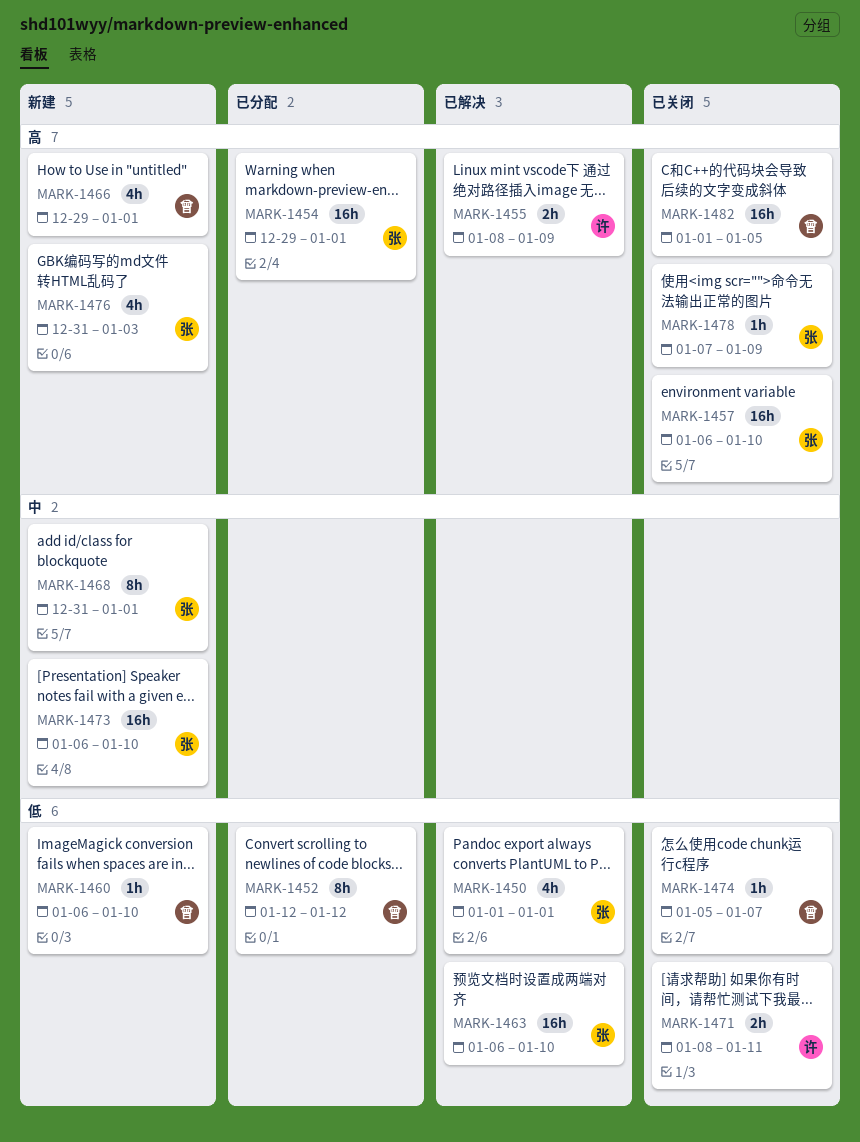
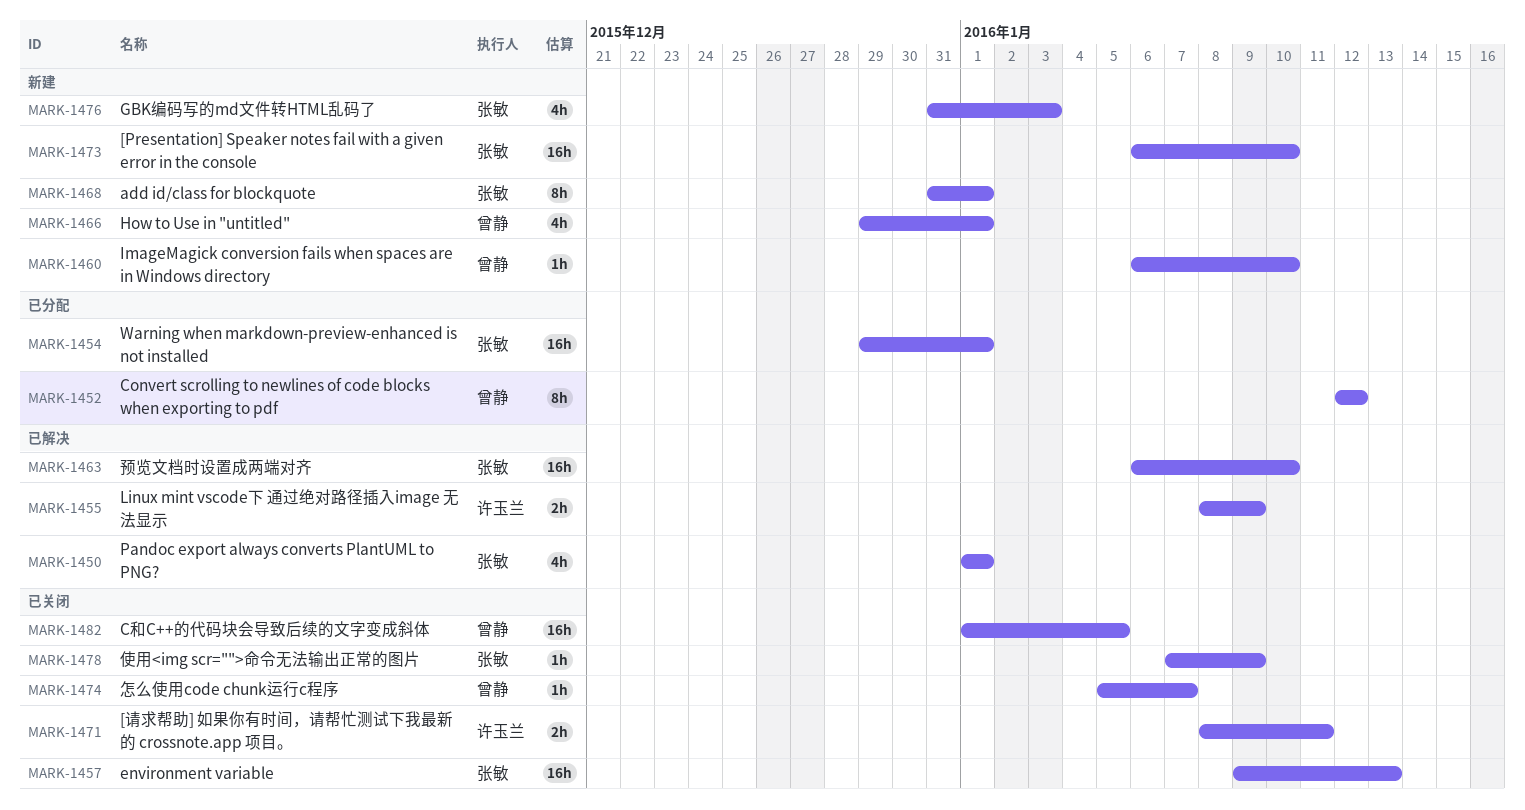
MARK-1457, start: Jan 6 -> Jan 9
MARK-1457, due: Jan 10 -> Jan 13

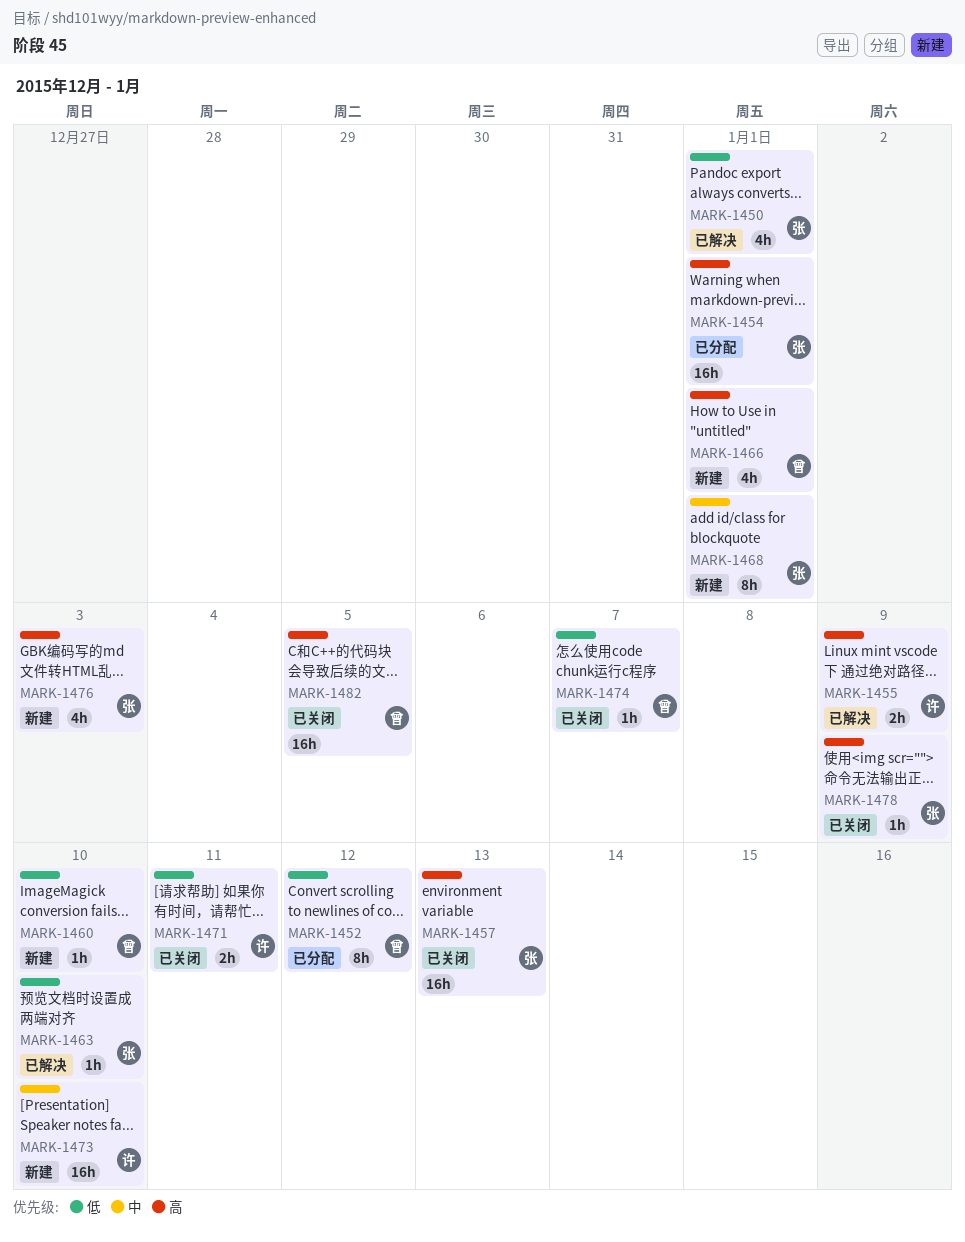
MARK-1463, estimate: 16h -> 1h
MARK-1473, owner: 张敏 -> 许玉兰

